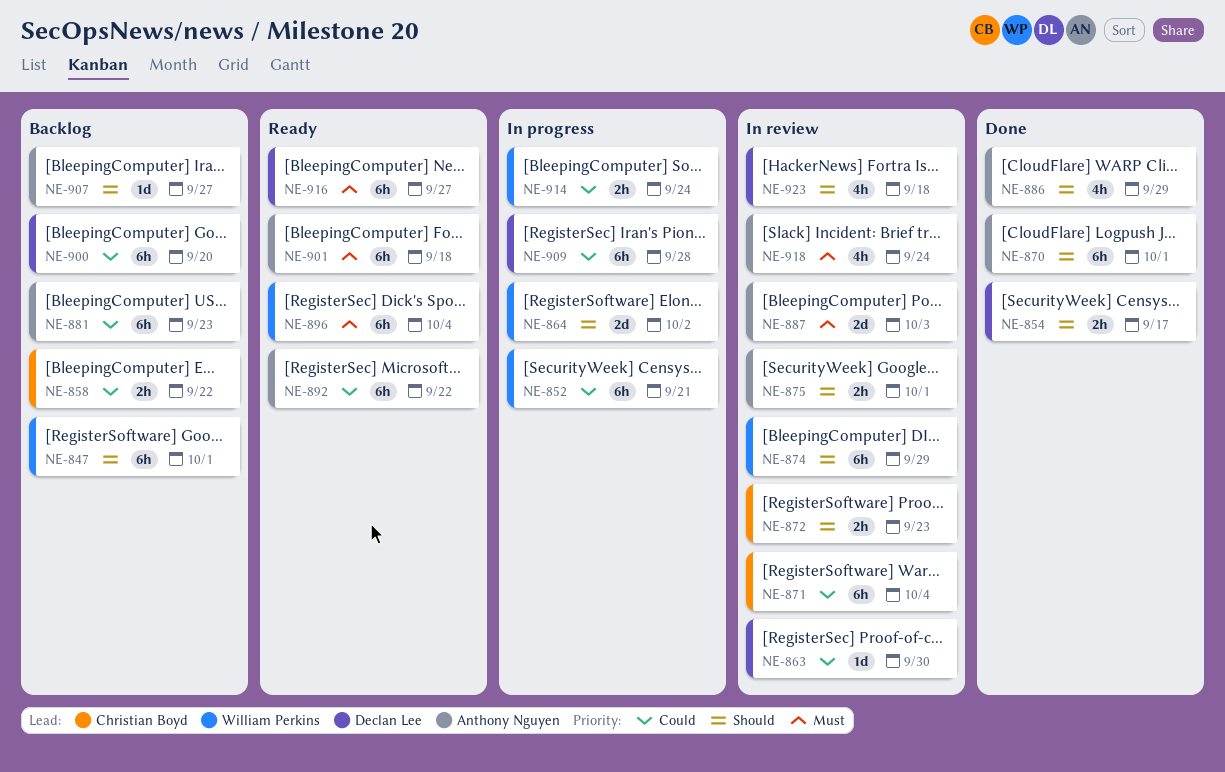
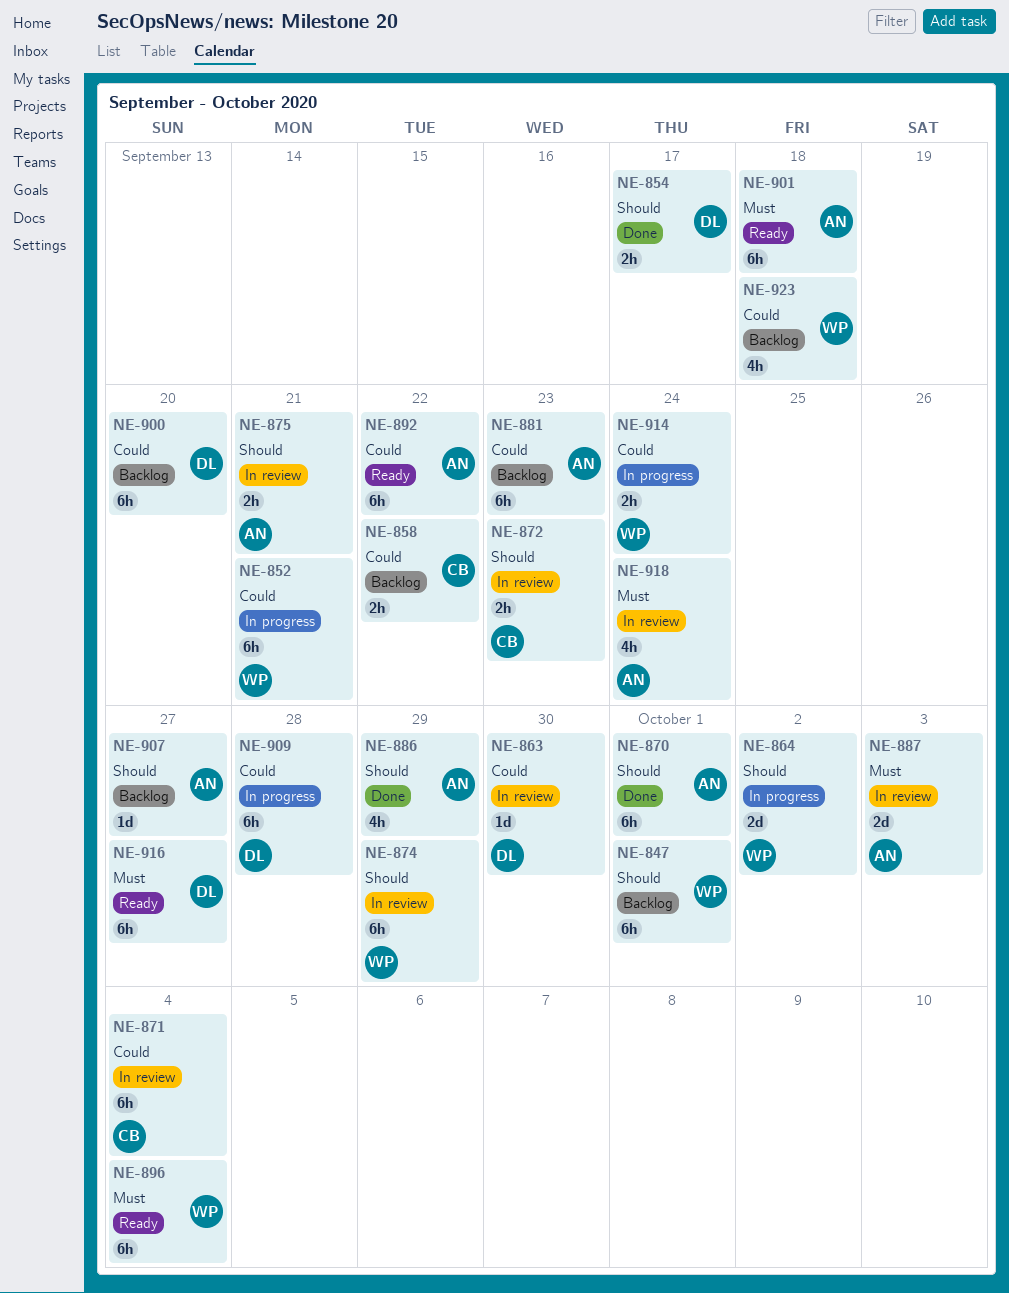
NE-875, due: Oct 1 -> Sep 21
NE-923, status: In review -> Backlog
NE-923, owner: Declan Lee -> William Perkins
NE-923, priority: Should -> Could

